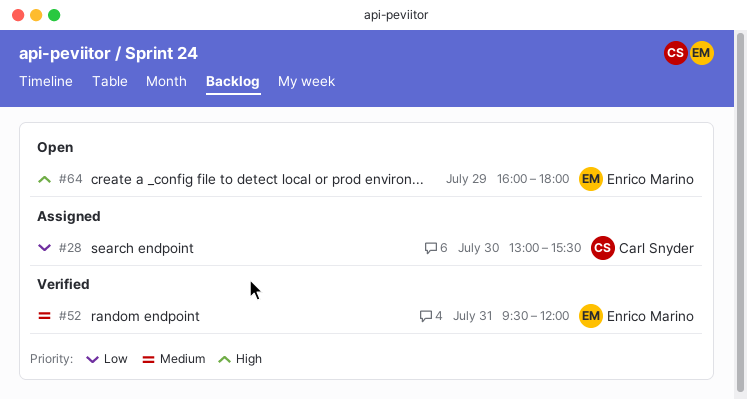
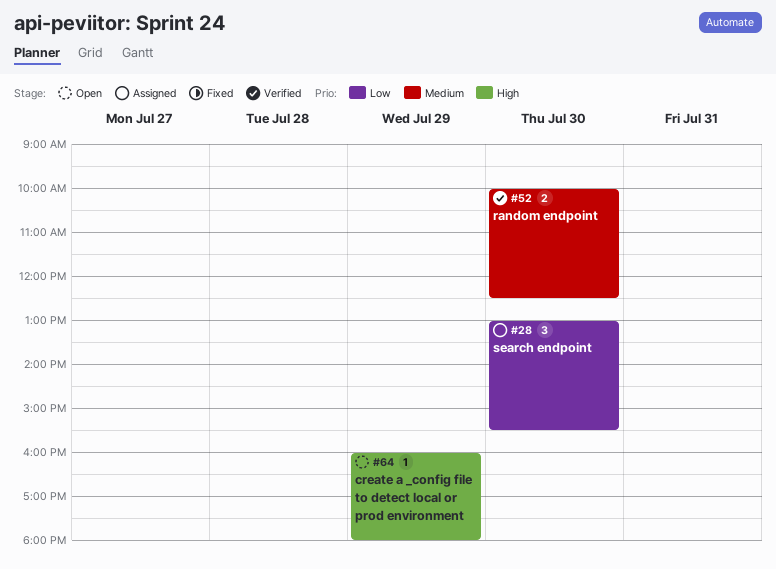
#52, day: Jul 31 -> Jul 30
#52, begins: 09:30 -> 10:00
#52, ends: 12:00 -> 12:30

